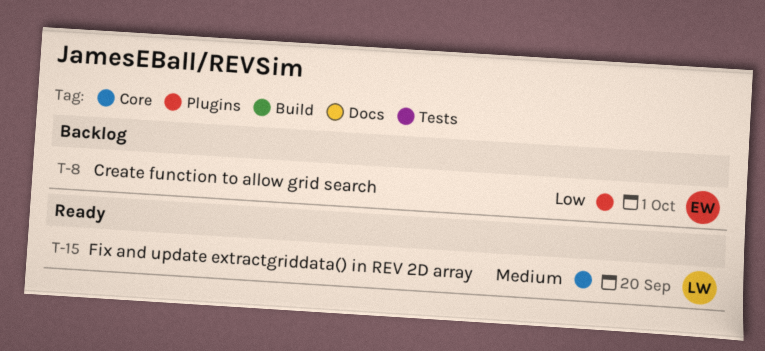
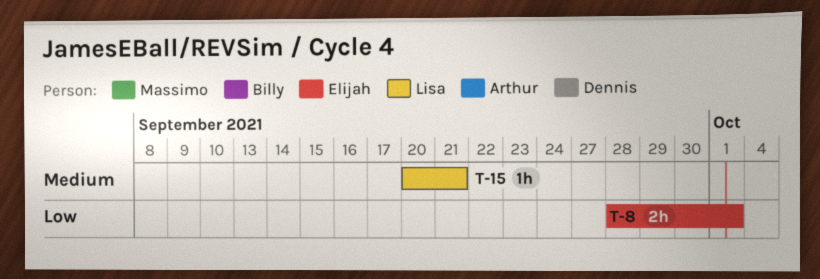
T-15, due: Sep 20 -> Sep 21

